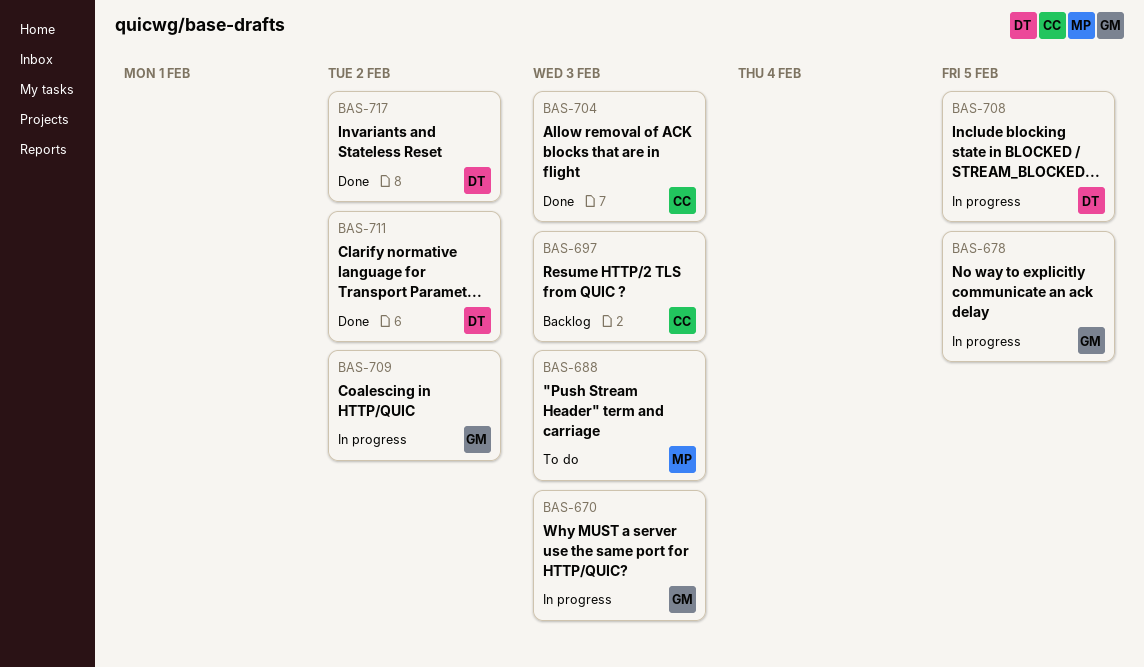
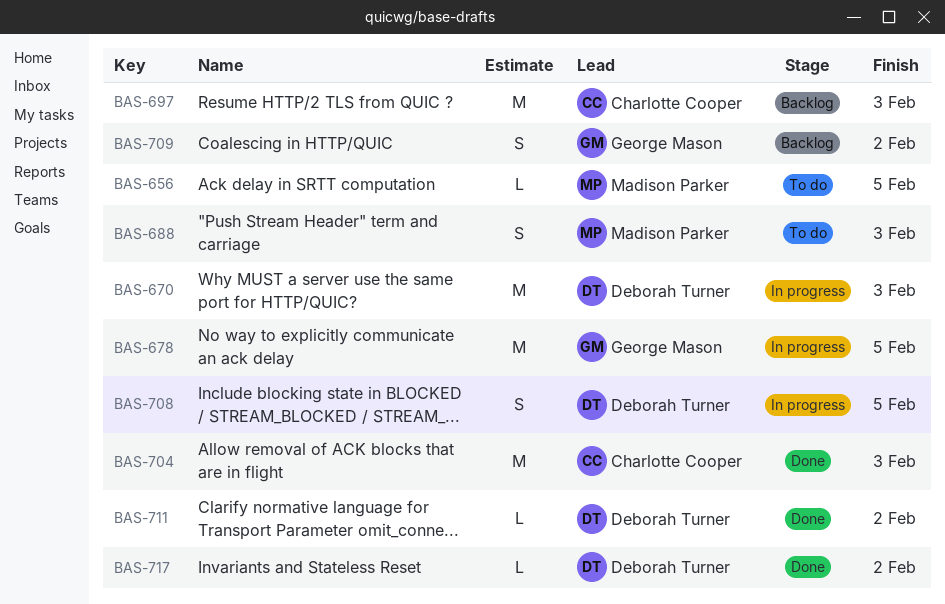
BAS-656: none -> present
BAS-670, owner: George Mason -> Deborah Turner
BAS-709, status: In progress -> Backlog

